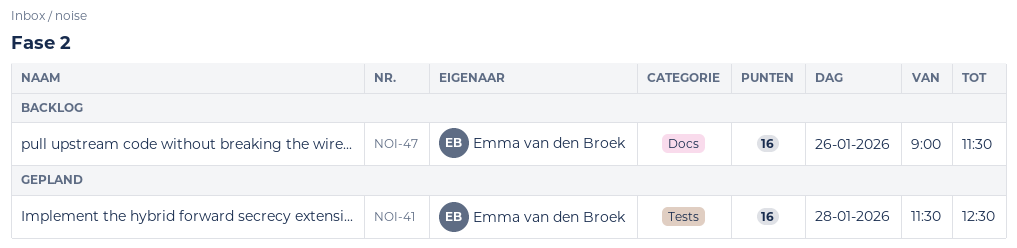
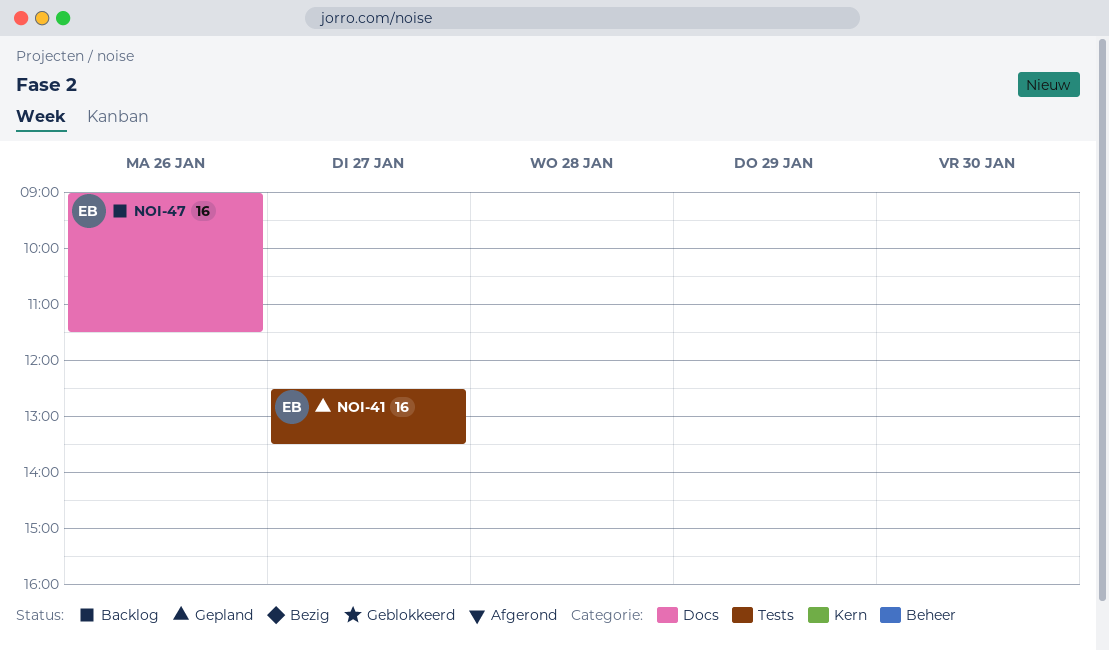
NOI-41, day: Jan 28 -> Jan 27
NOI-41, begins: 11:30 -> 12:30
NOI-41, ends: 12:30 -> 13:30

